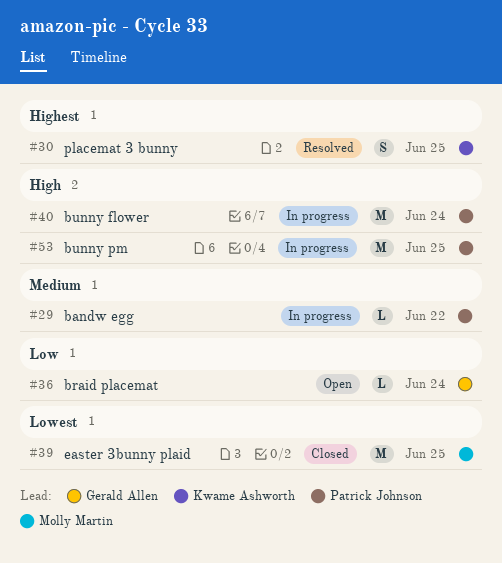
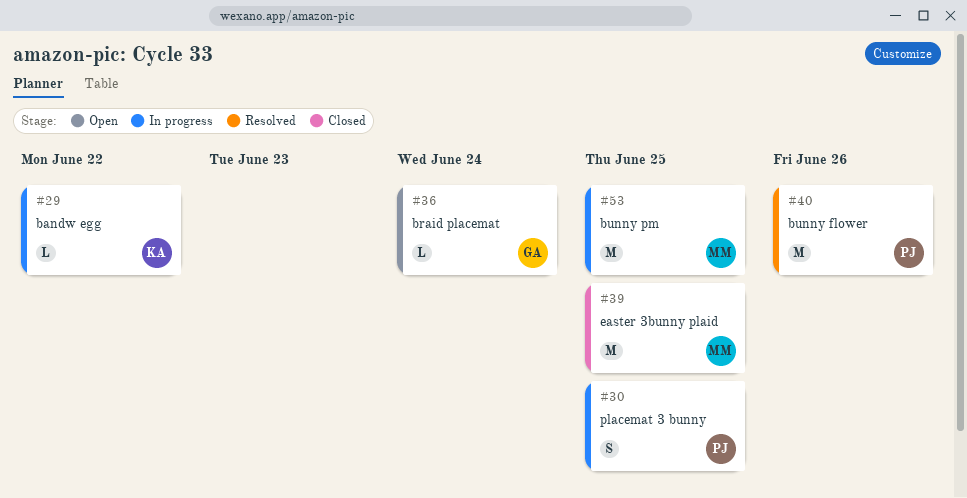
#29, owner: Patrick Johnson -> Kwame Ashworth
#30, status: Resolved -> In progress
#30, owner: Kwame Ashworth -> Patrick Johnson
#40, status: In progress -> Resolved
#40, due: Jun 24 -> Jun 26
#53, owner: Patrick Johnson -> Molly Martin

